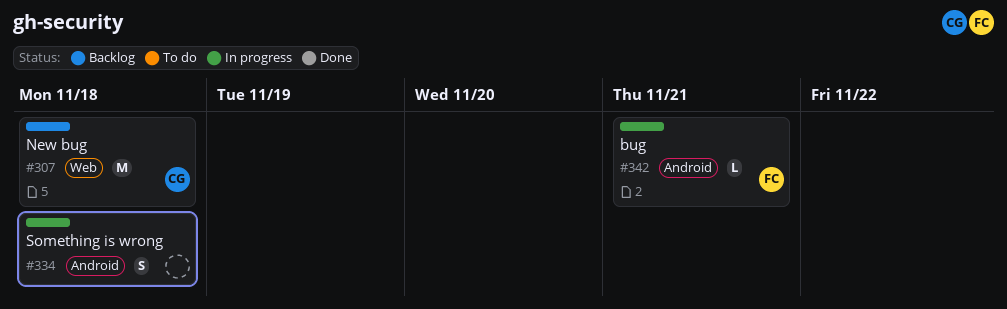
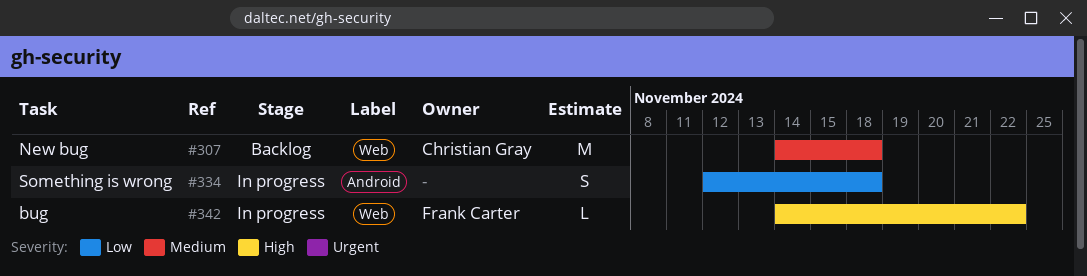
#342, label: Android -> Web
#342, due: Nov 21 -> Nov 22

